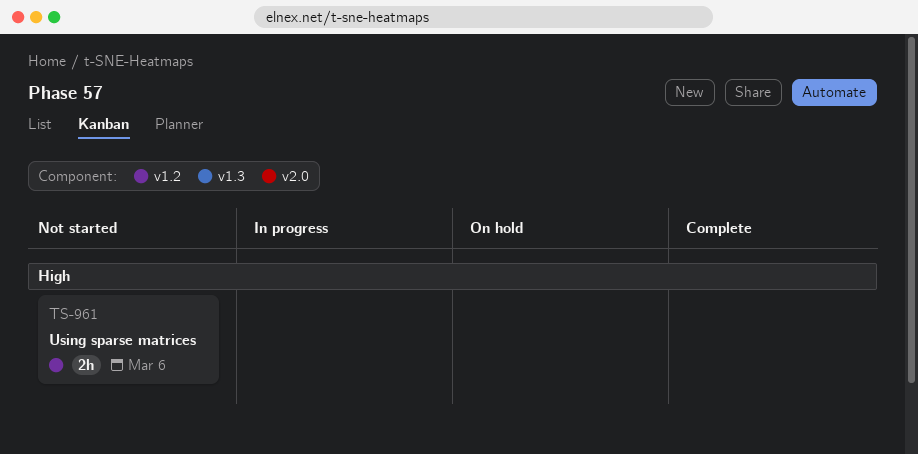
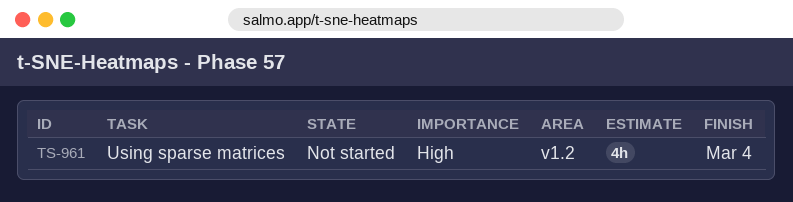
TS-961, estimate: 2h -> 4h
TS-961, due: Mar 6 -> Mar 4

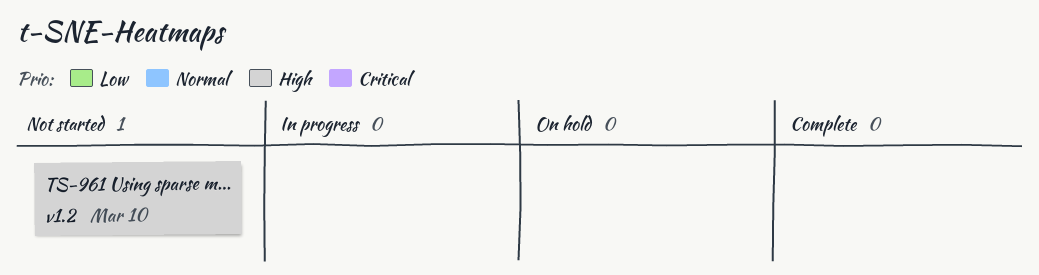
TS-961, due: Mar 4 -> Mar 10

